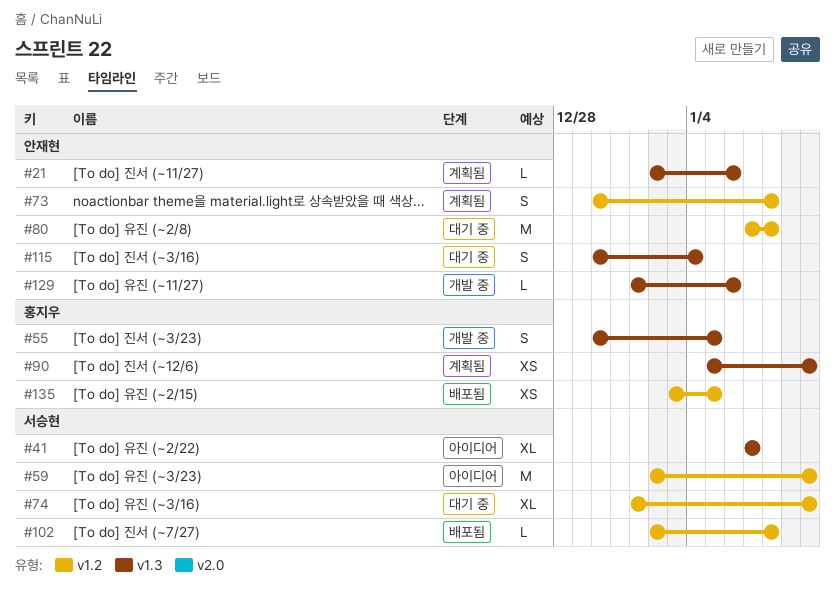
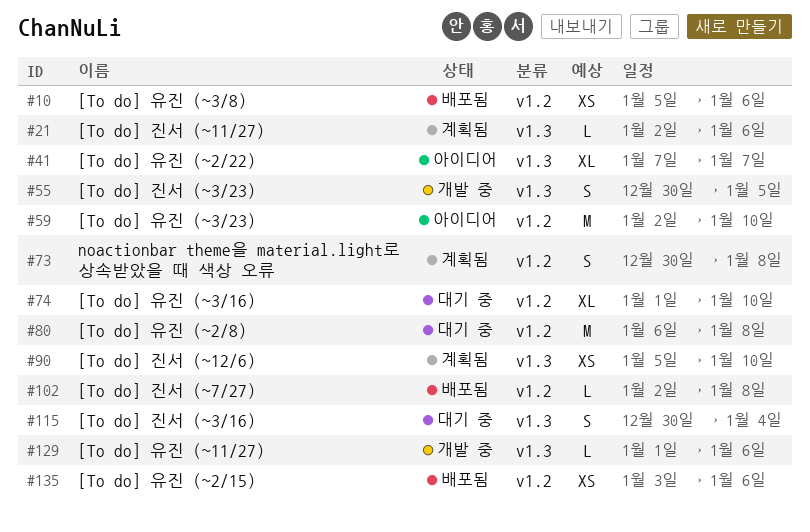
#10: none -> present
#80, start: Jan 7 -> Jan 6
#135, due: Jan 5 -> Jan 6

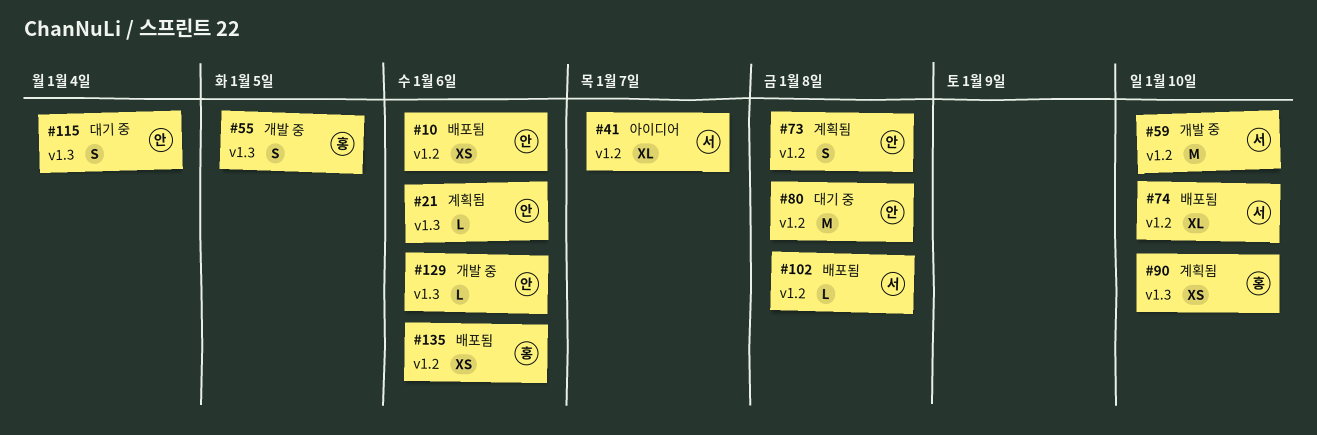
#41, label: v1.3 -> v1.2
#59, status: 아이디어 -> 개발 중
#74, status: 대기 중 -> 배포됨

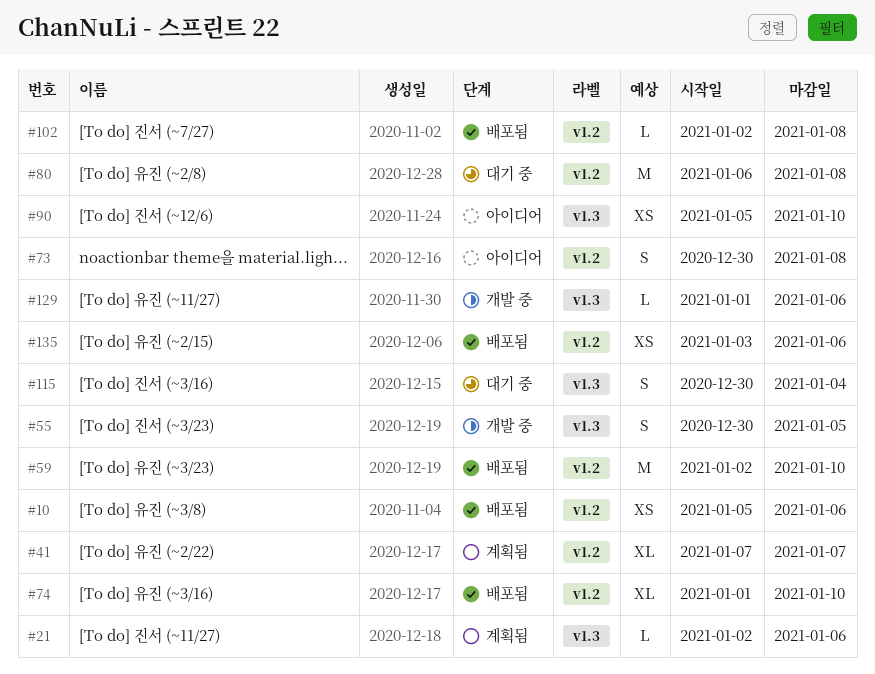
#41, status: 아이디어 -> 계획됨
#59, status: 개발 중 -> 배포됨
#73, status: 계획됨 -> 아이디어
#90, status: 계획됨 -> 아이디어

